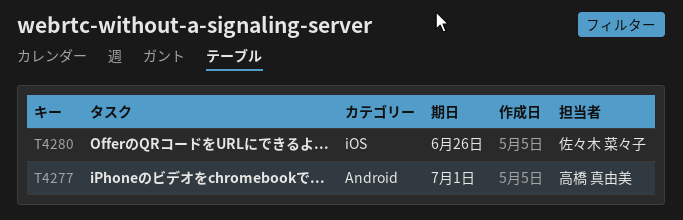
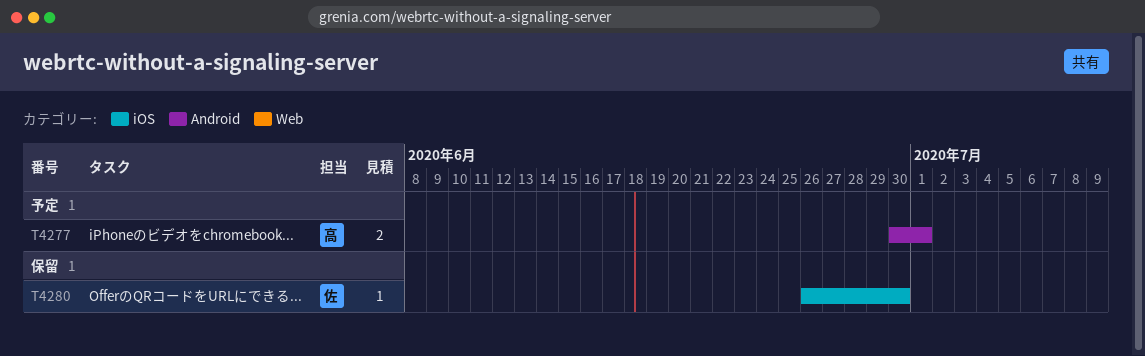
T4280, due: Jun 26 -> Jun 30

